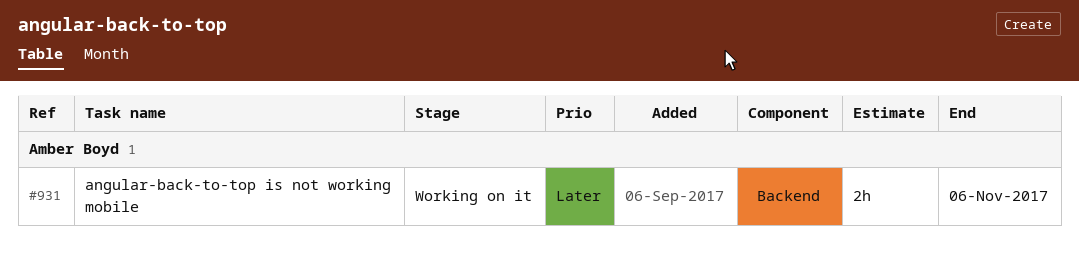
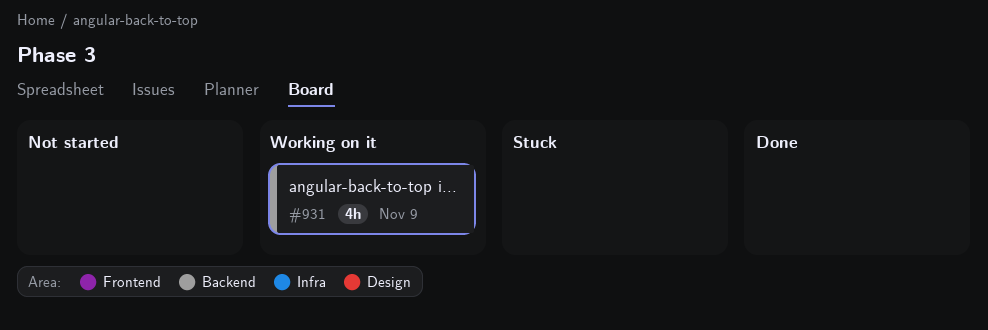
#931, estimate: 2h -> 4h
#931, due: Nov 6 -> Nov 9

